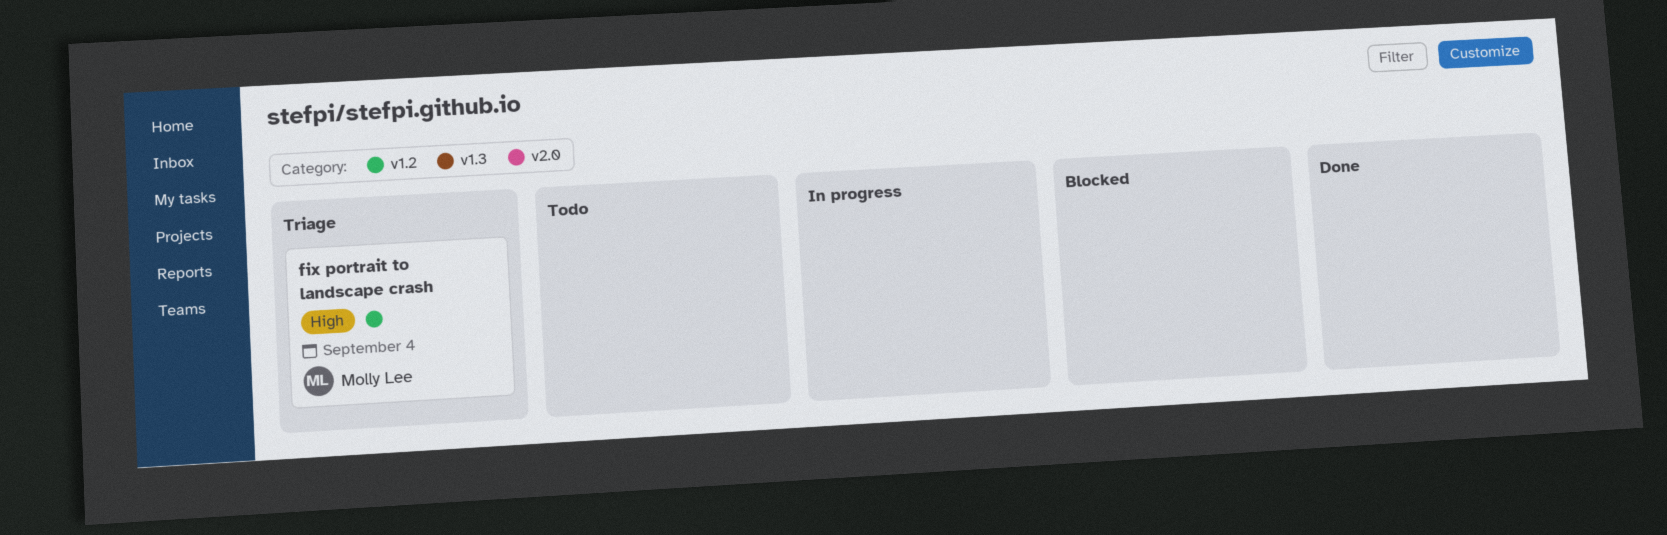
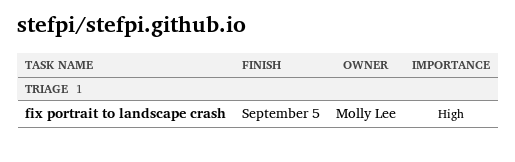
fix portrait to landscape crash, due: Sep 4 -> Sep 5

